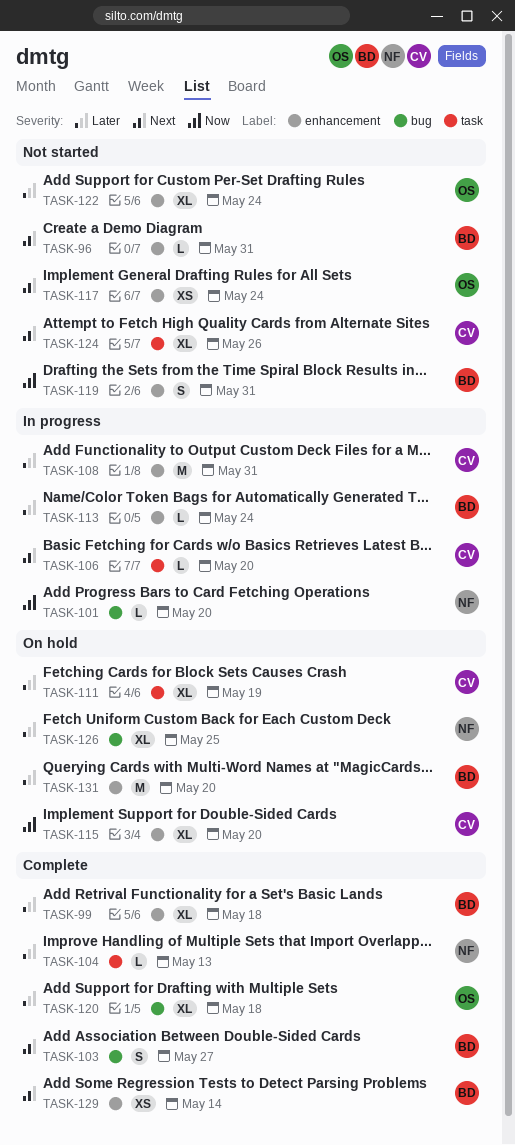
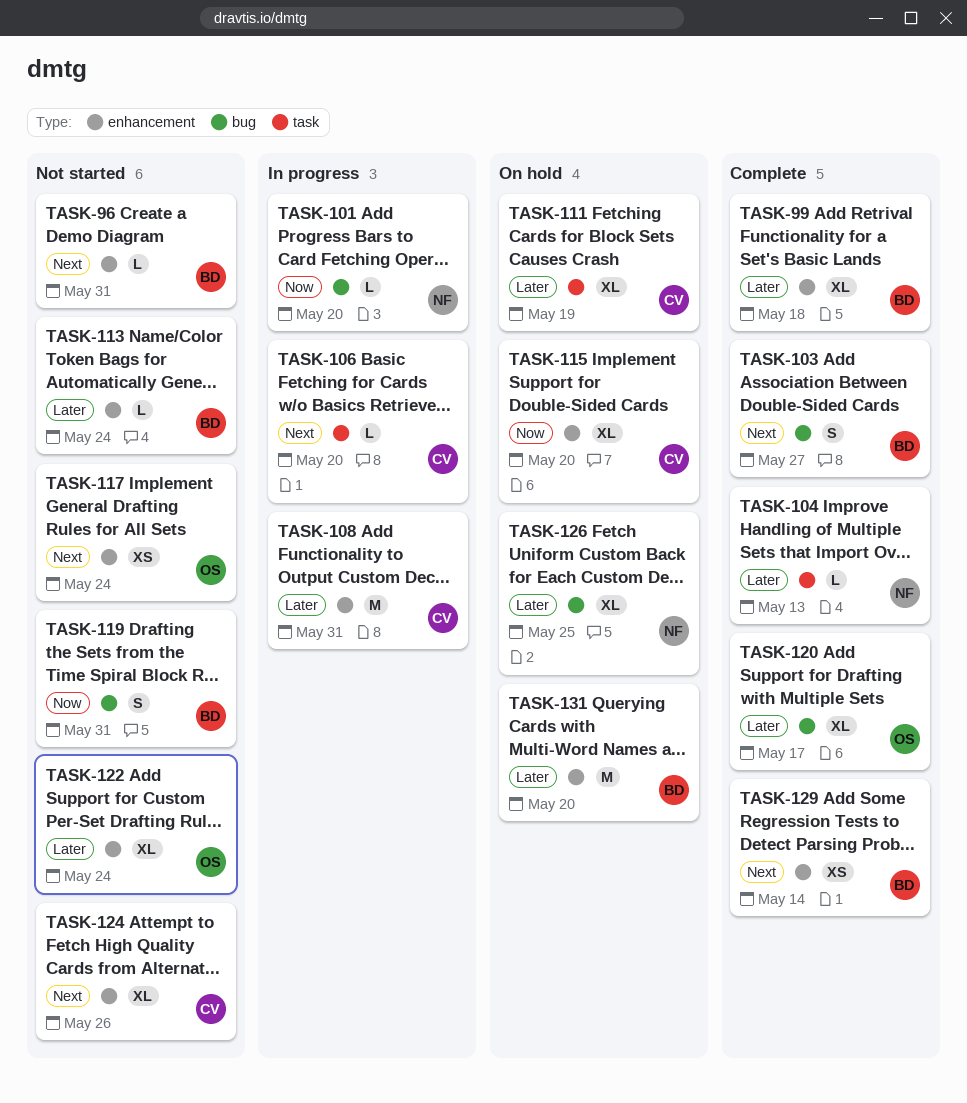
TASK-113, status: In progress -> Not started
TASK-119, label: enhancement -> bug
TASK-120, due: May 18 -> May 17
TASK-124, label: task -> enhancement

